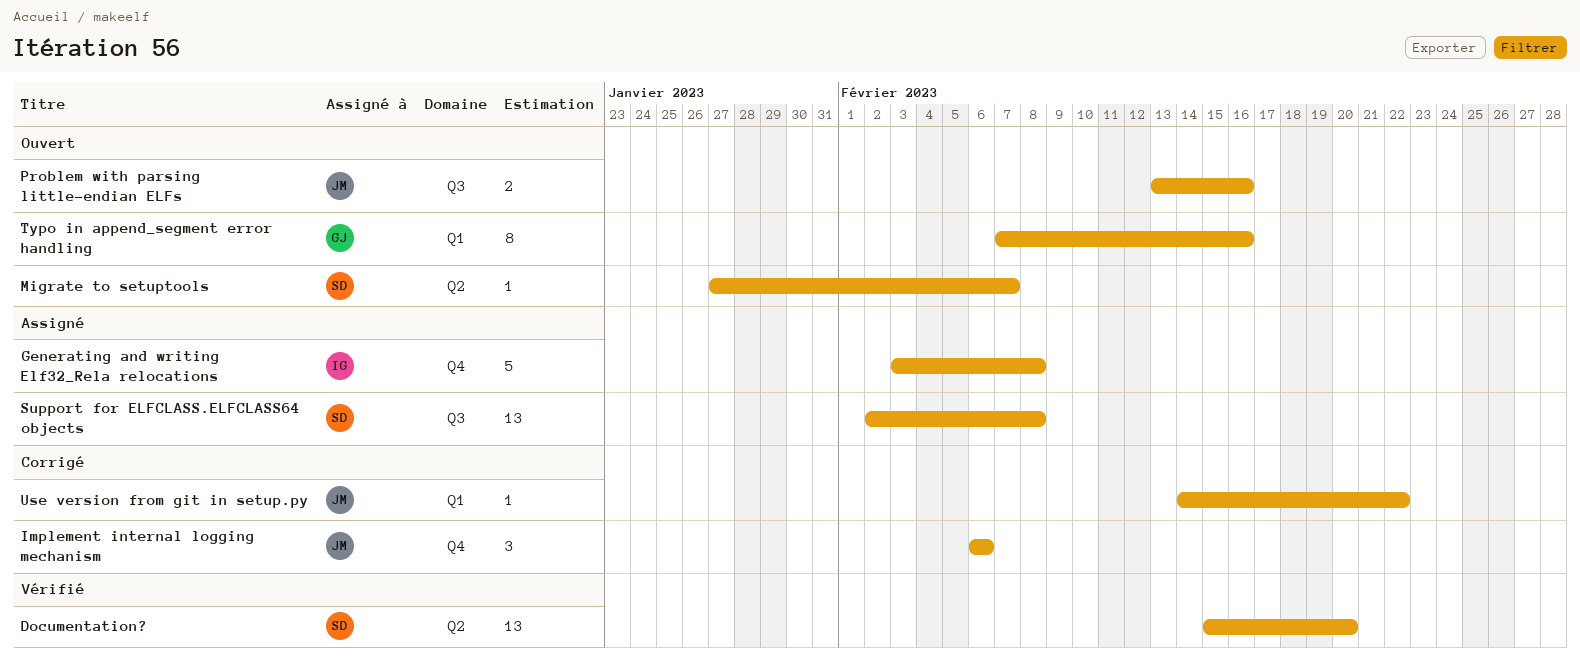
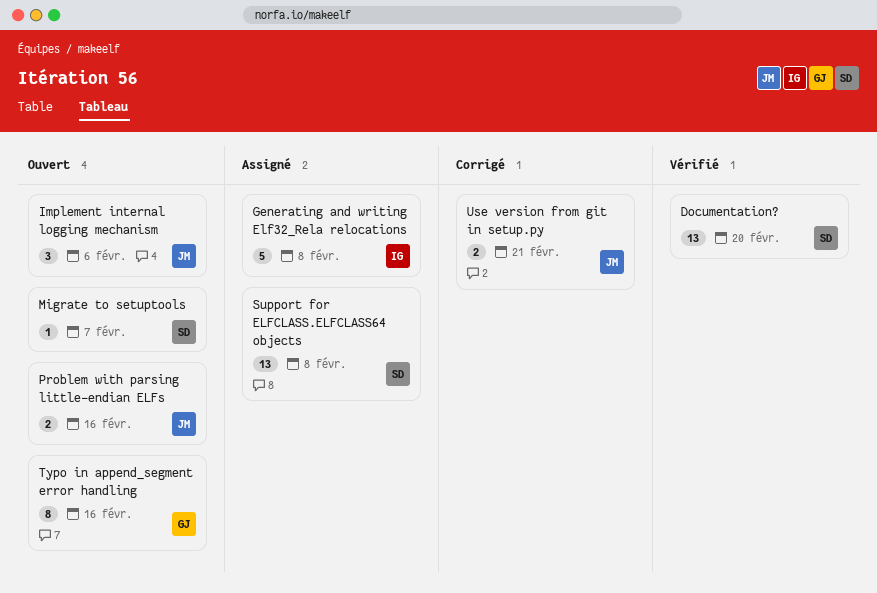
Implement internal logging mechanism, status: Corrigé -> Ouvert
Use version from git in setup.py, estimate: 1 -> 2
Use version from git in setup.py, due: Feb 22 -> Feb 21

